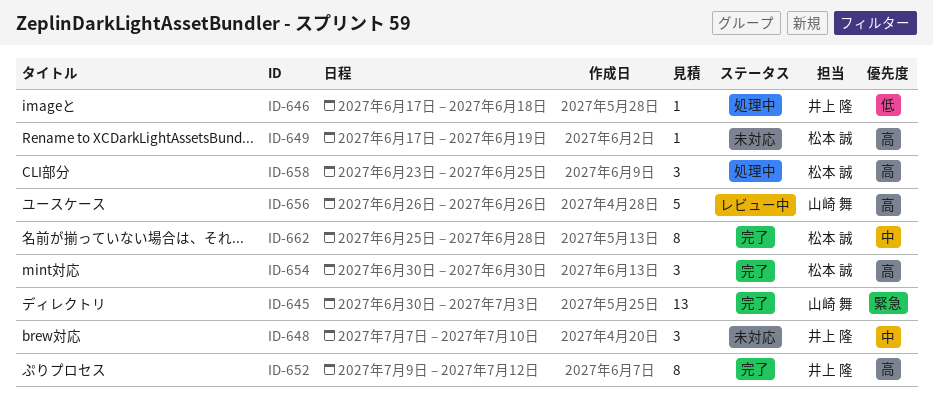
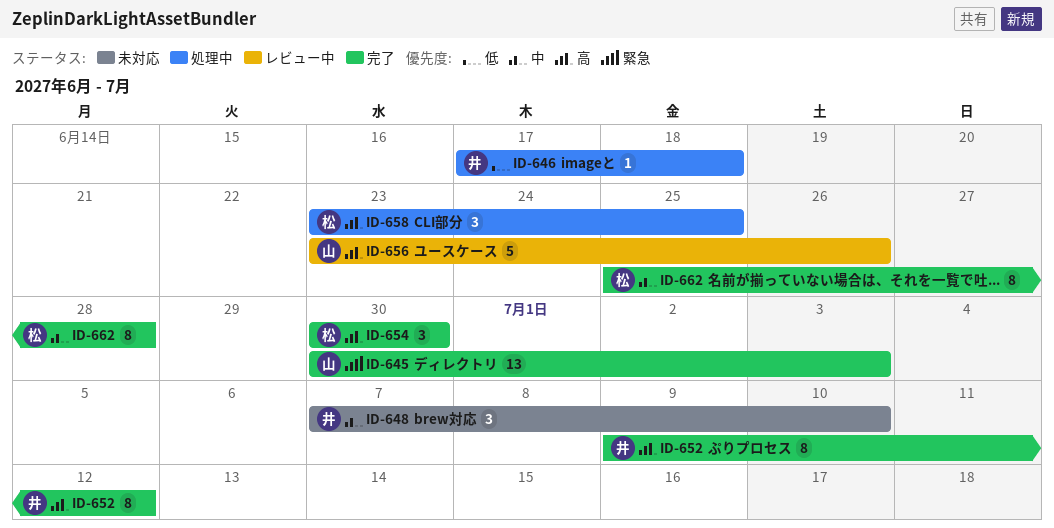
ID-649: present -> none
ID-656, start: Jun 26 -> Jun 23

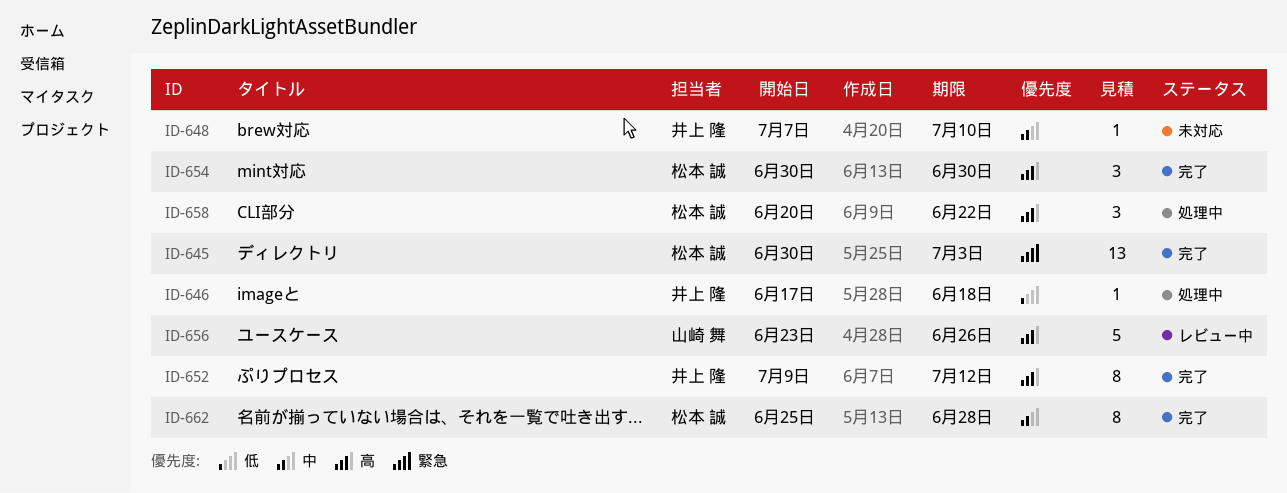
ID-645, owner: 山崎 舞 -> 松本 誠
ID-648, estimate: 3 -> 1
ID-658, start: Jun 23 -> Jun 20
ID-658, due: Jun 25 -> Jun 22

